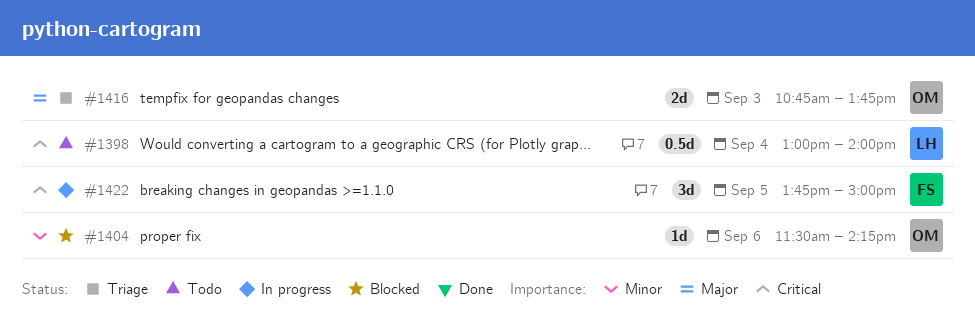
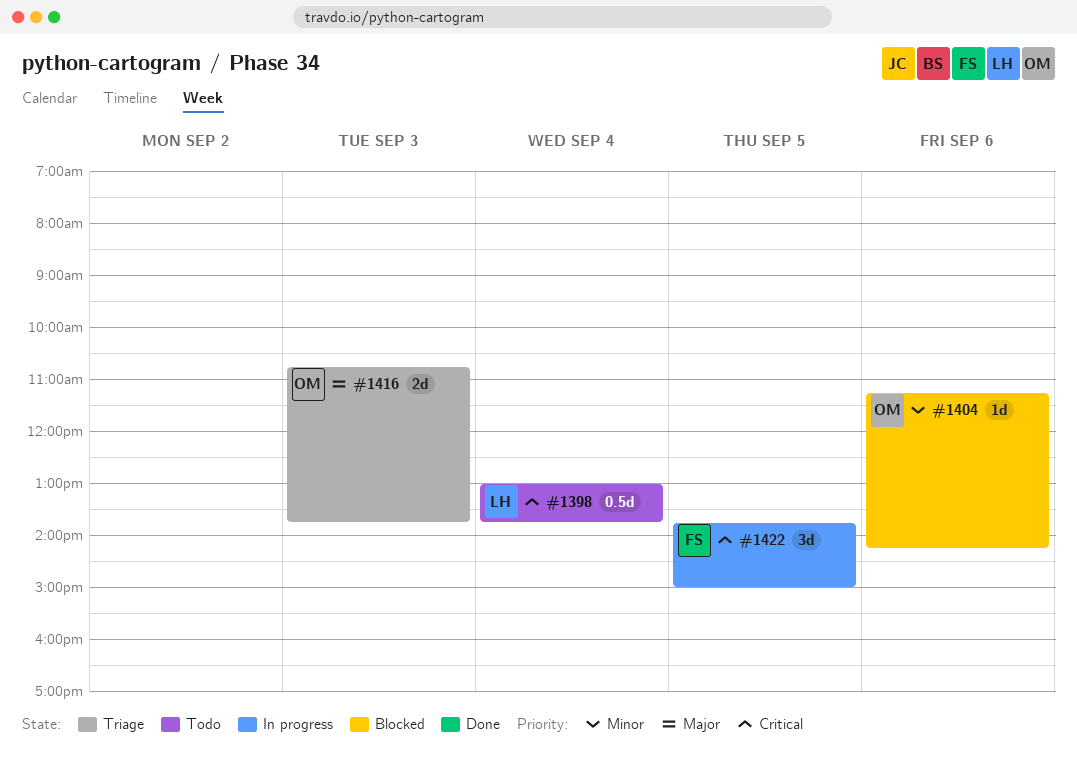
#1398, ends: 14:00 -> 13:45
#1404, begins: 11:30 -> 11:15

